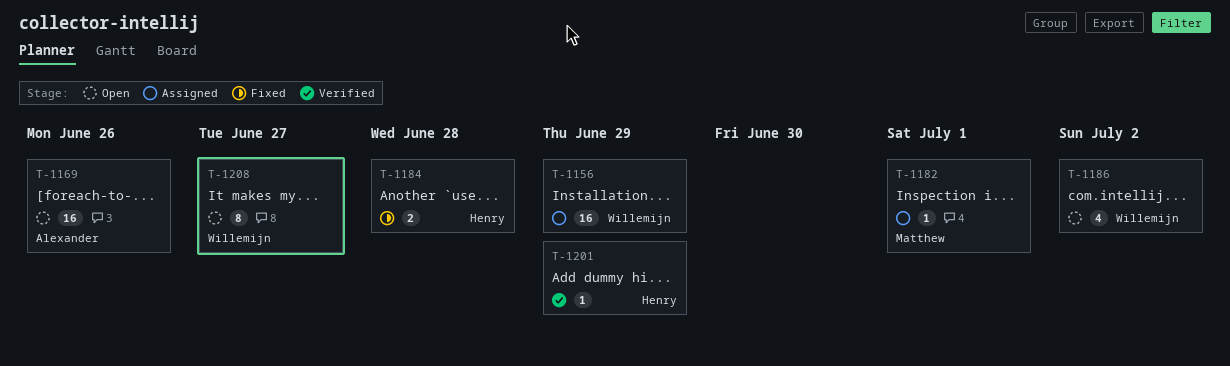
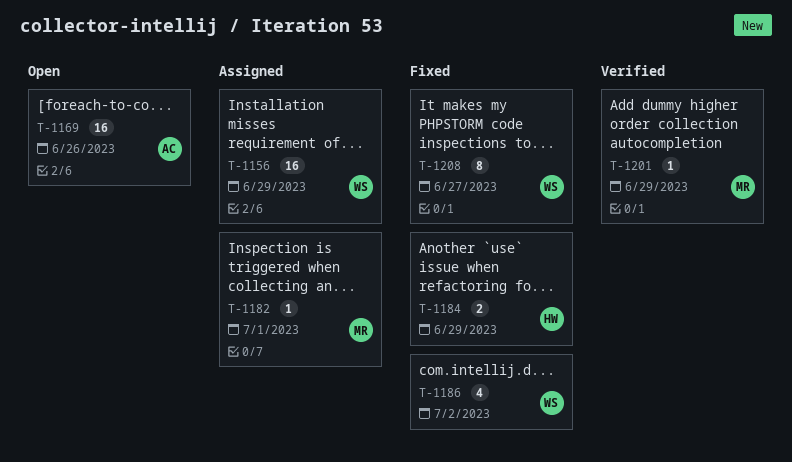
T-1184, due: Jun 28 -> Jun 29
T-1186, status: Open -> Fixed
T-1201, owner: Henry -> Matthew
T-1208, status: Open -> Fixed

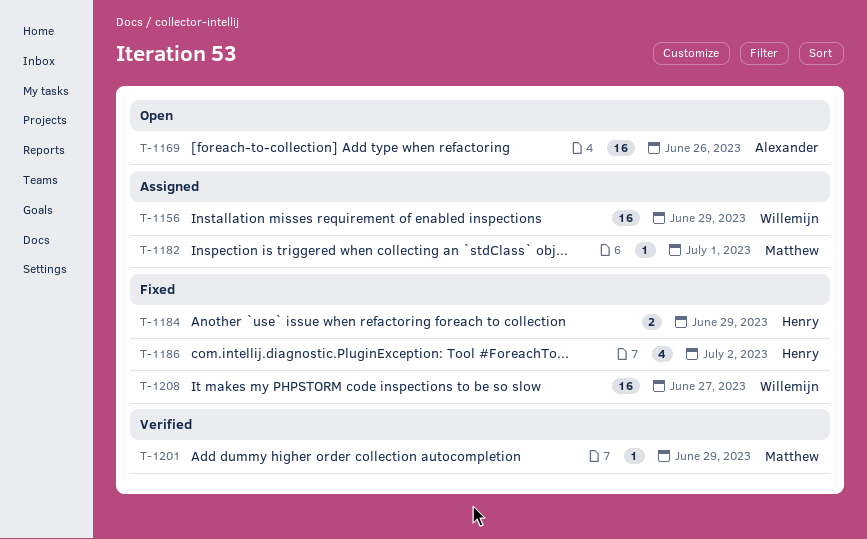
T-1186, owner: Willemijn -> Henry
T-1208, estimate: 8 -> 16

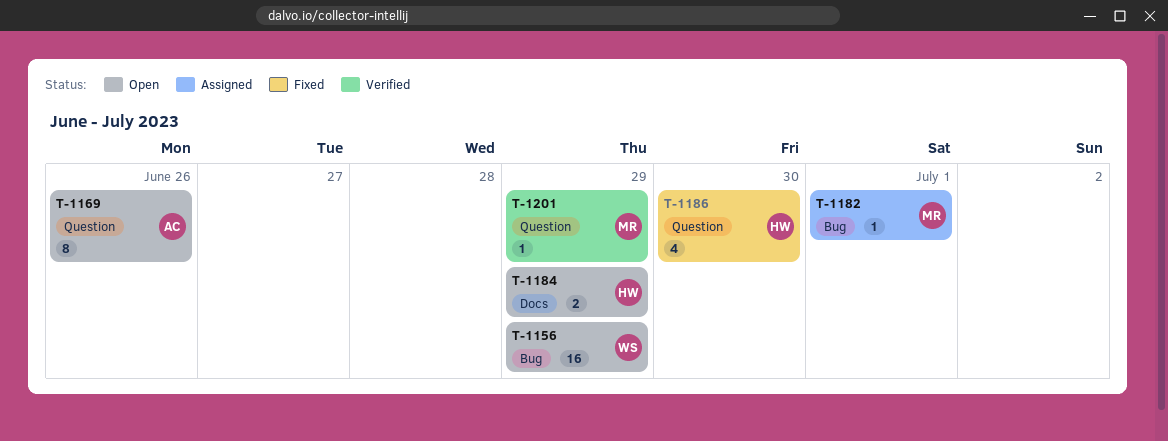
T-1156, status: Assigned -> Open
T-1169, estimate: 16 -> 8
T-1184, status: Fixed -> Open
T-1186, due: Jul 2 -> Jun 30
T-1208: present -> none

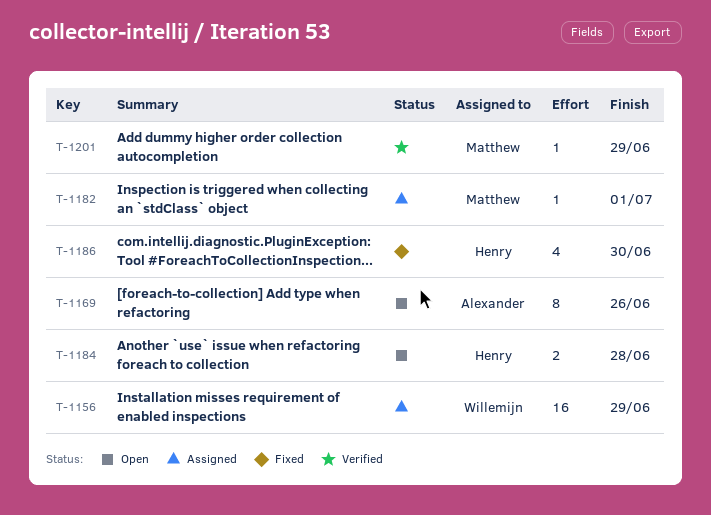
T-1156, status: Open -> Assigned
T-1184, due: Jun 29 -> Jun 28

